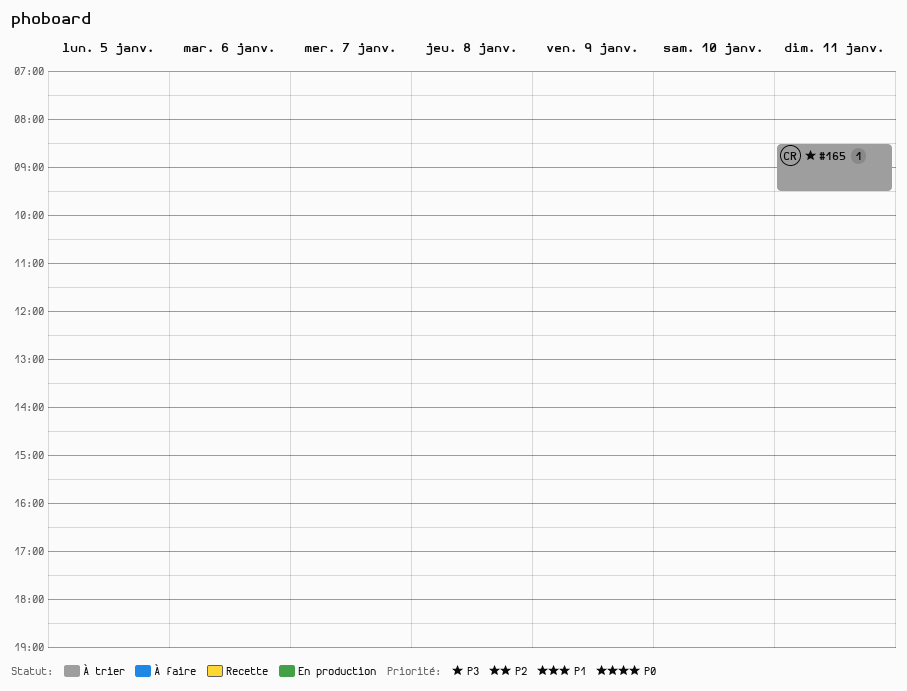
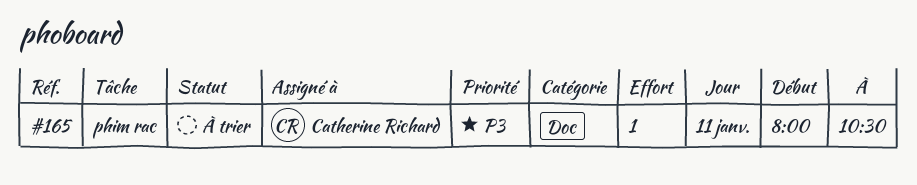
#165, begins: 08:30 -> 08:00
#165, ends: 09:30 -> 10:30

